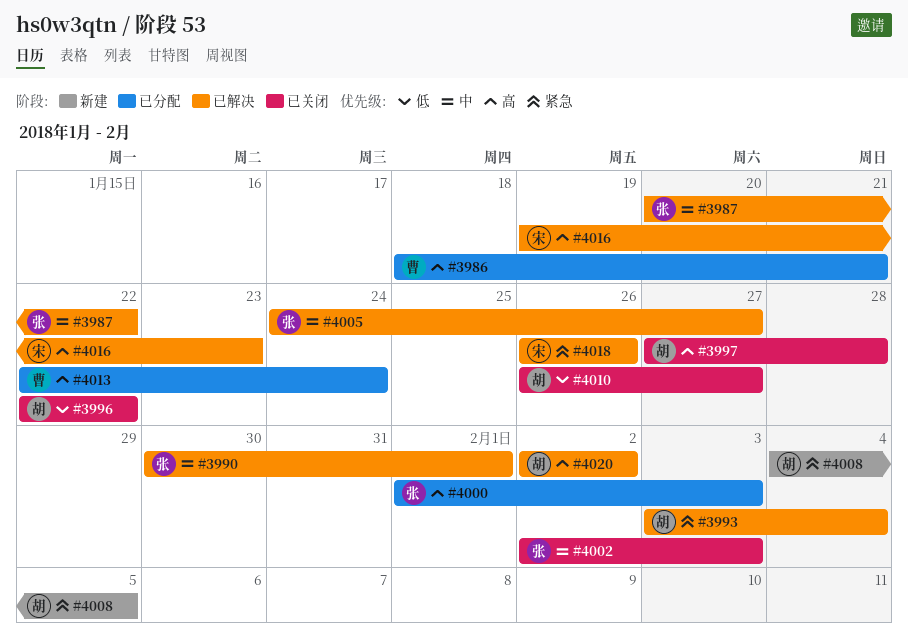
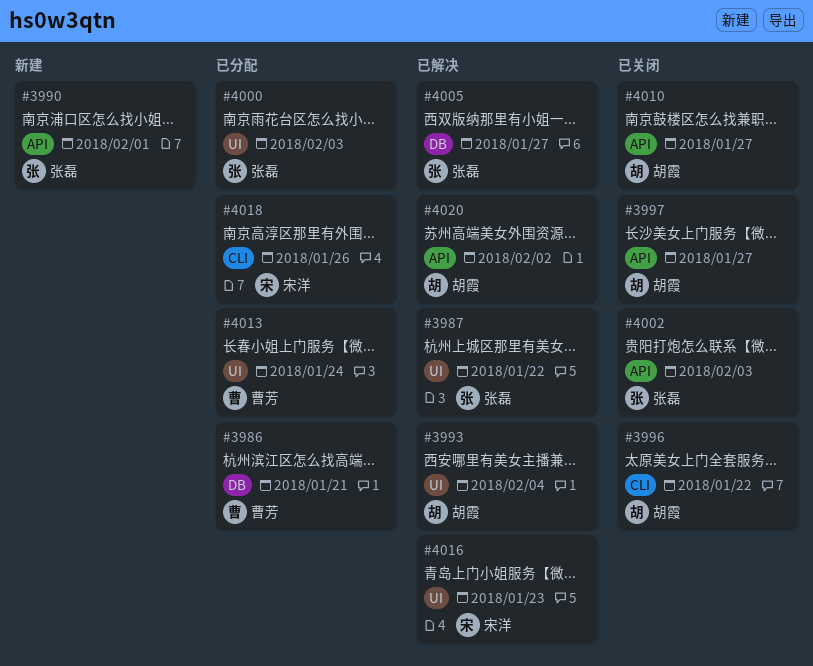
#3990, status: 已解决 -> 新建
#3997, due: Jan 28 -> Jan 27
#4008: present -> none
#4018, status: 已解决 -> 已分配

